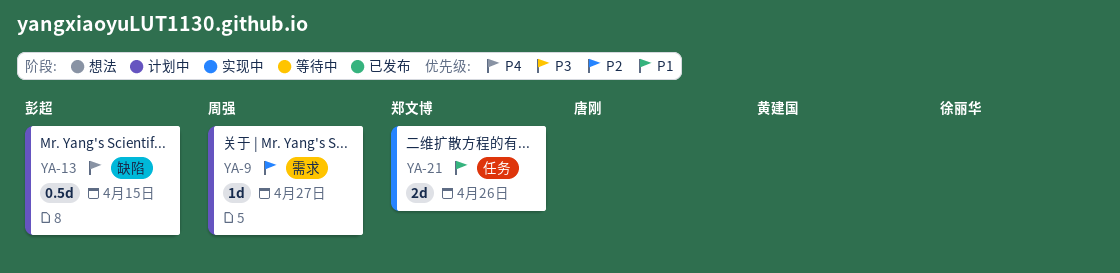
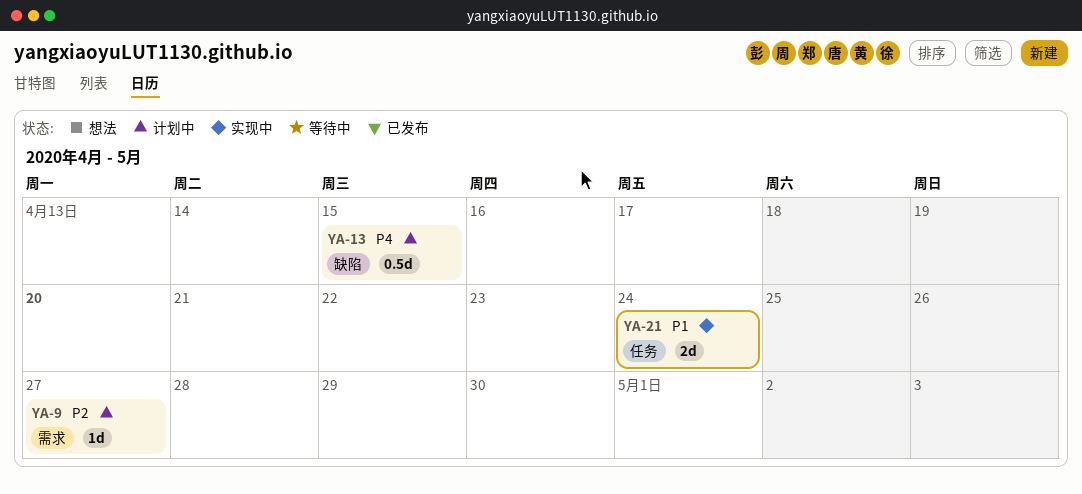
YA-21, due: Apr 26 -> Apr 24

